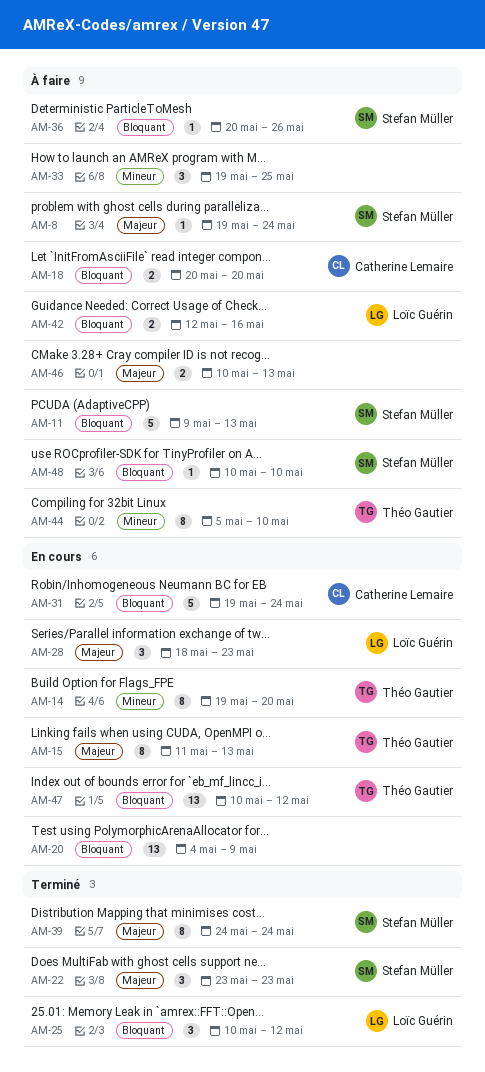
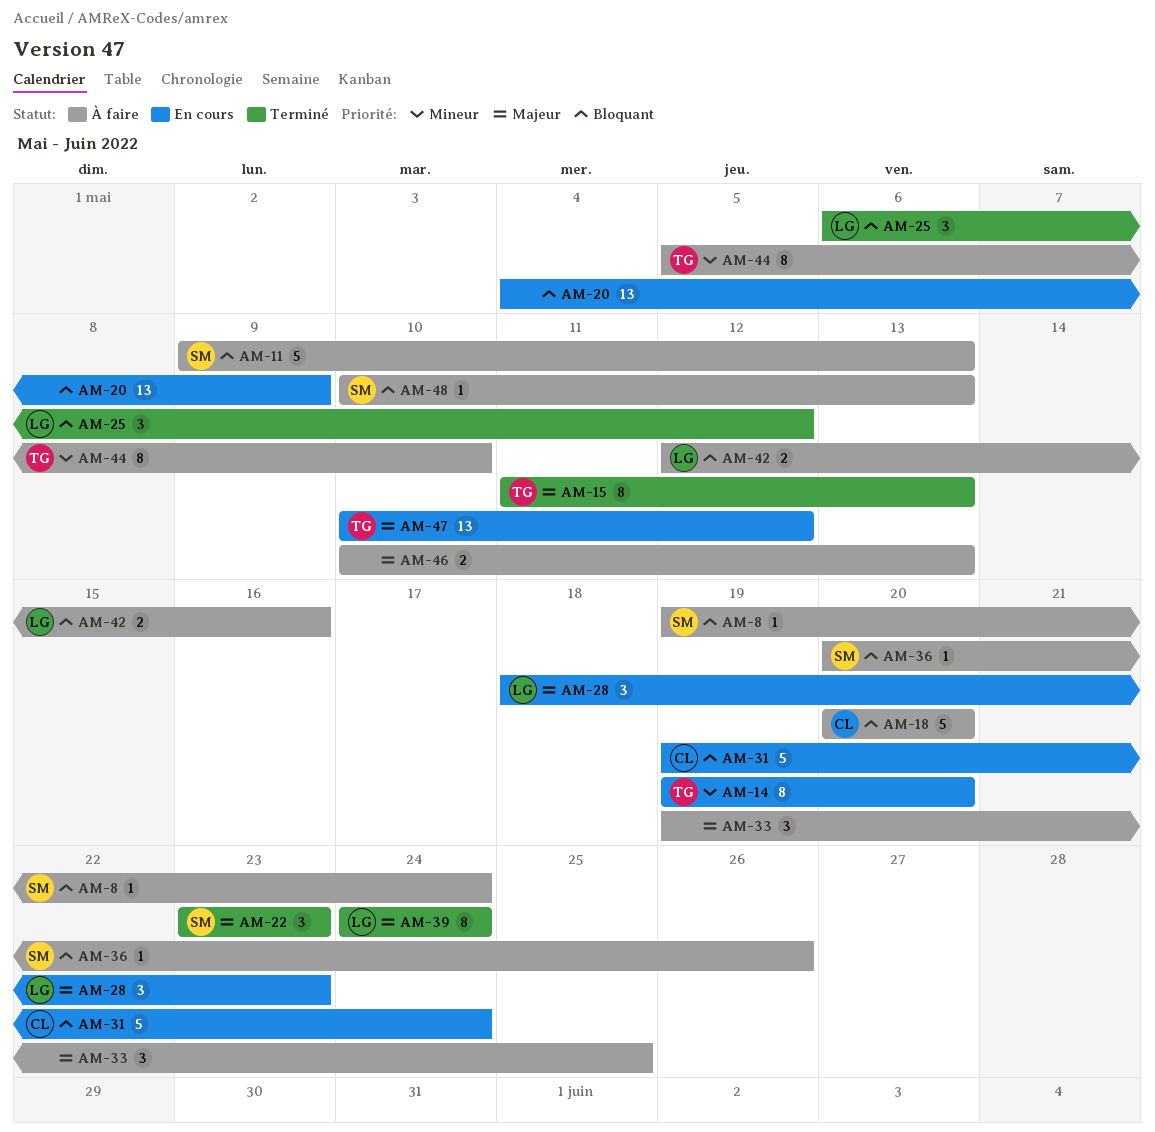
AM-8, priority: Majeur -> Bloquant
AM-15, status: En cours -> Terminé
AM-18, estimate: 2 -> 5
AM-25, start: May 10 -> May 6
AM-33, priority: Mineur -> Majeur
AM-39, owner: Stefan Müller -> Loïc Guérin
AM-47, priority: Bloquant -> Majeur
AM-48, due: May 10 -> May 13

